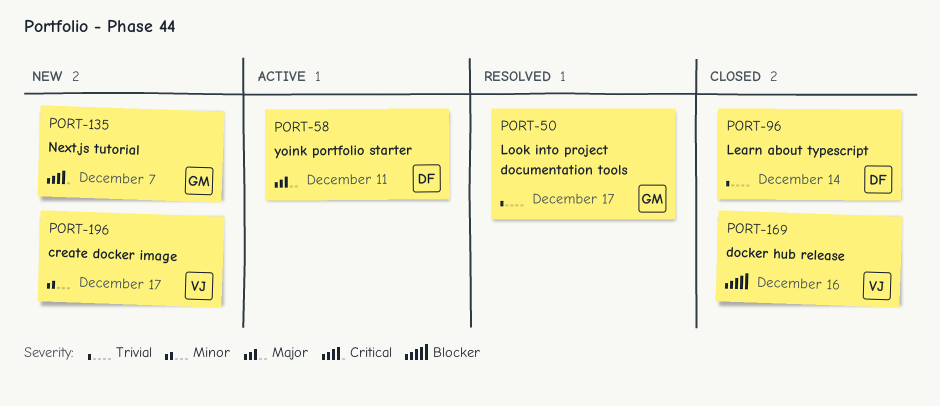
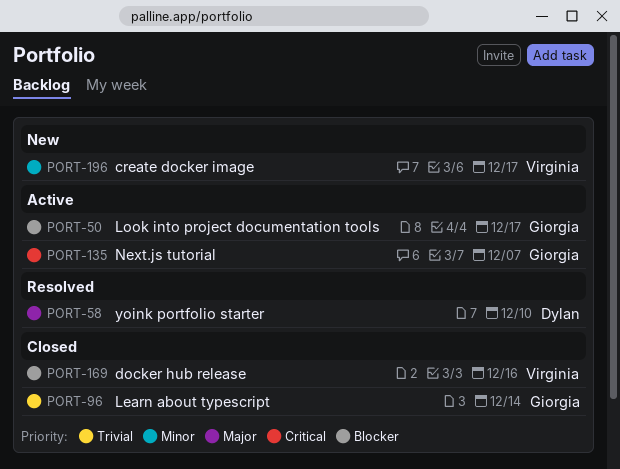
PORT-50, status: Resolved -> Active
PORT-50, priority: Trivial -> Blocker
PORT-58, status: Active -> Resolved
PORT-58, due: Dec 11 -> Dec 10
PORT-96, owner: Dylan -> Giorgia
PORT-135, status: New -> Active

